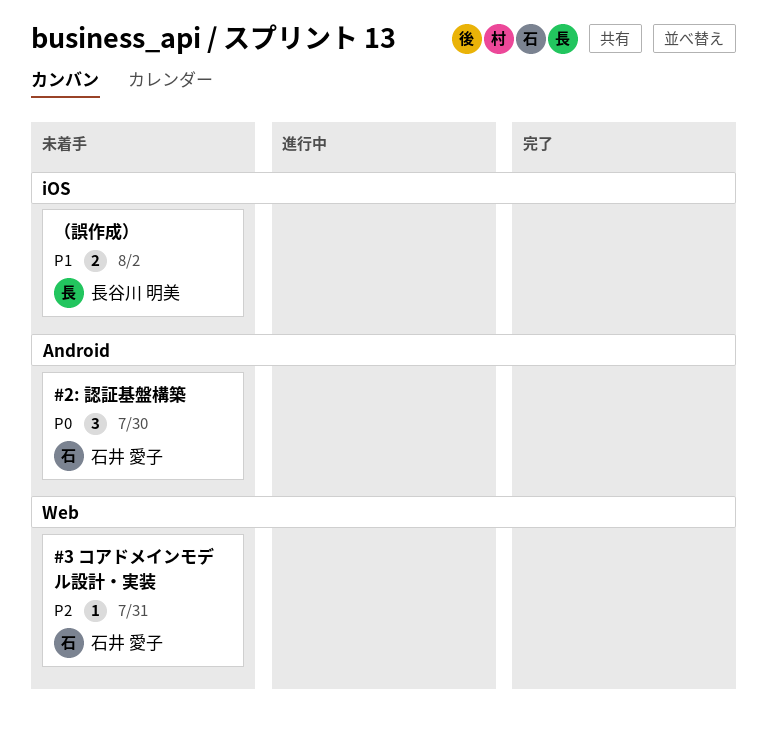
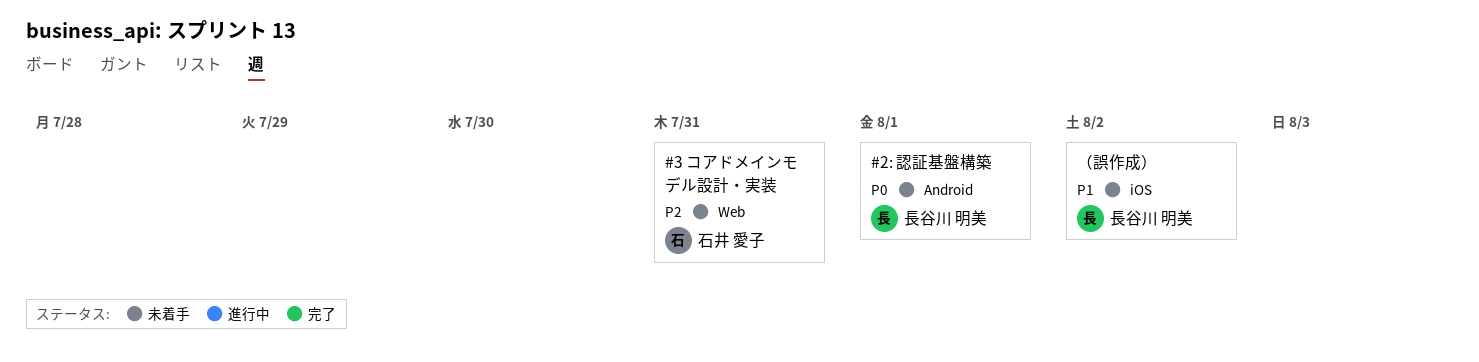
#2: 認証基盤構築, owner: 石井 愛子 -> 長谷川 明美
#2: 認証基盤構築, due: Jul 30 -> Aug 1

